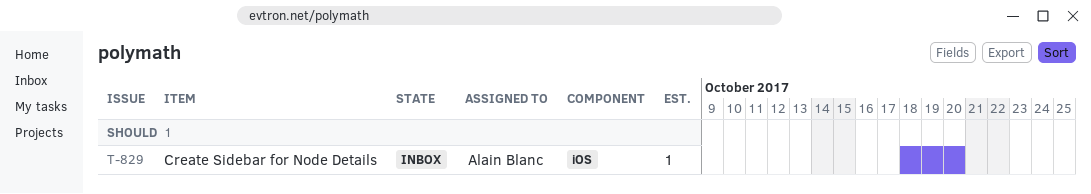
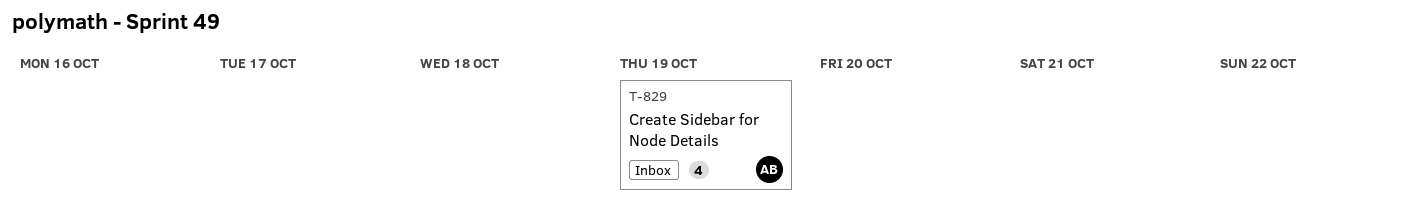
T-829, estimate: 1 -> 4
T-829, due: Oct 20 -> Oct 19

